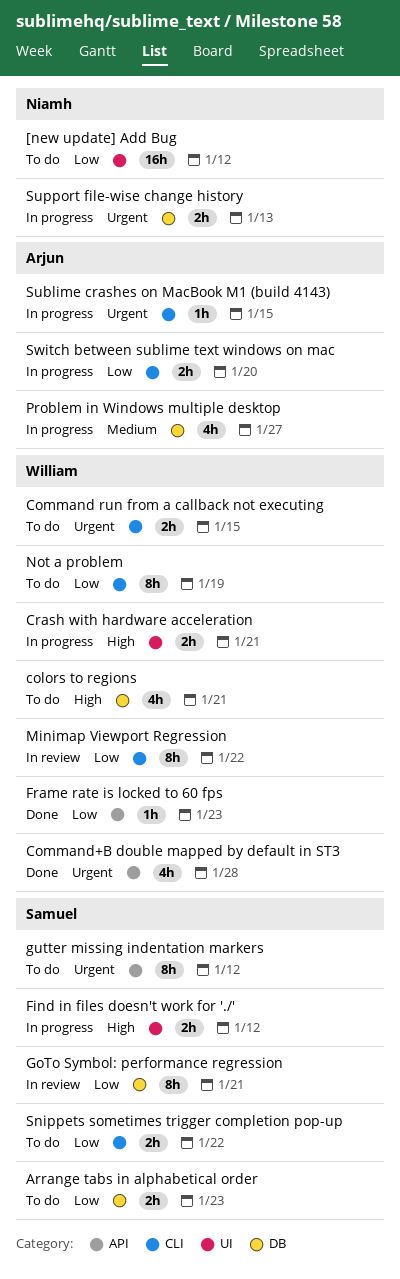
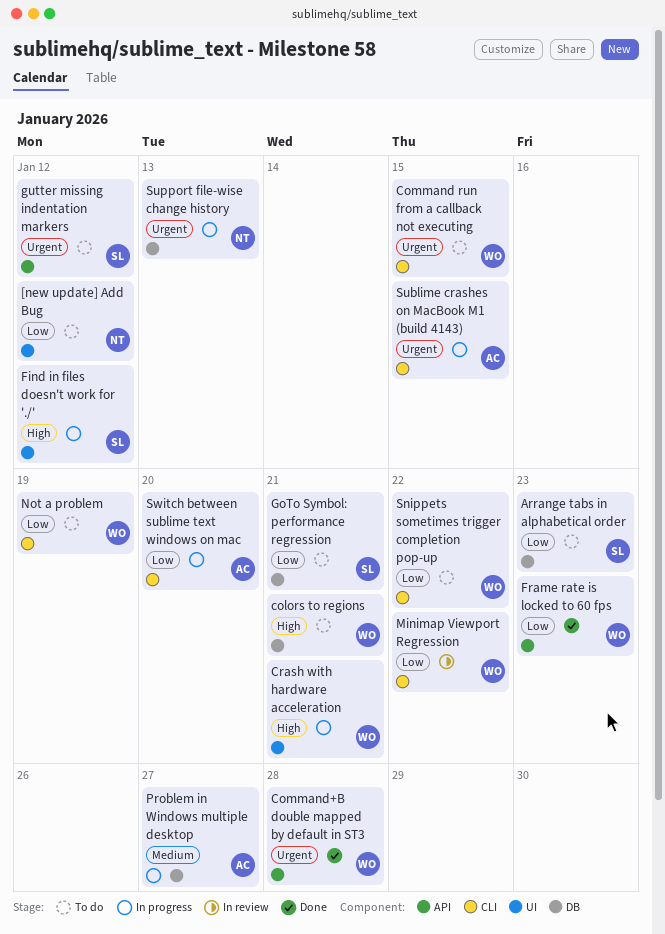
GoTo Symbol: performance regression, status: In review -> To do
Snippets sometimes trigger completion pop-up, owner: Samuel -> William

